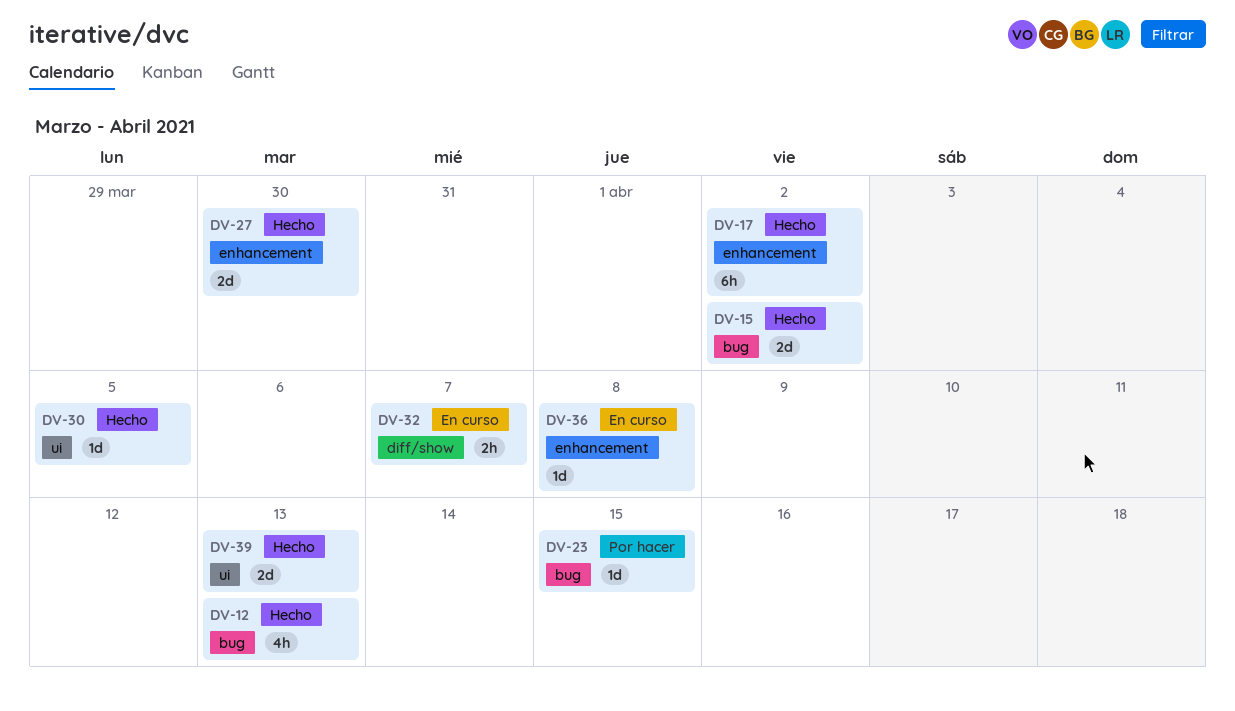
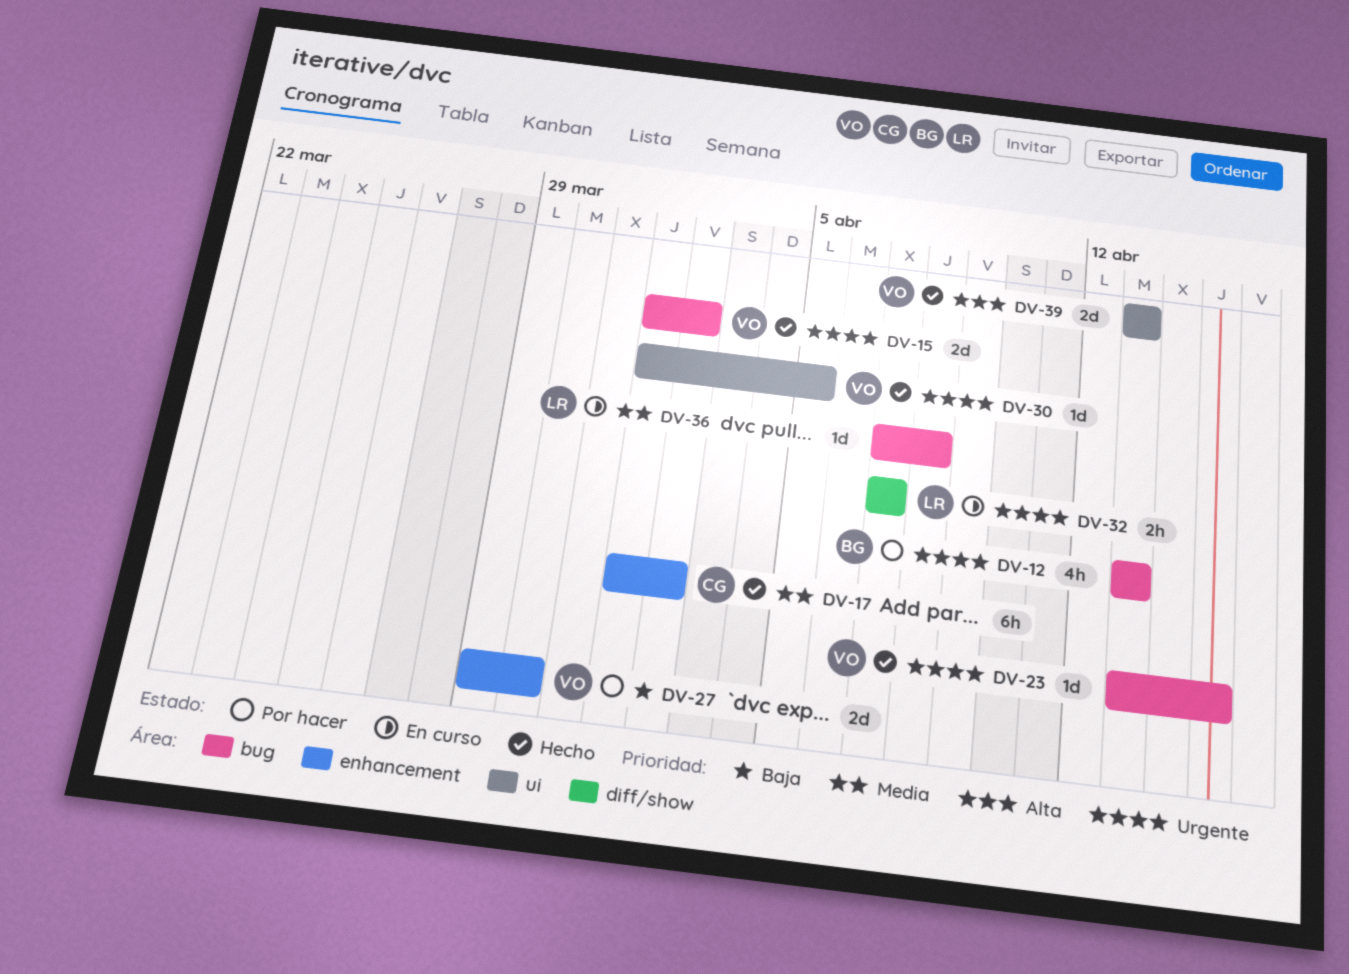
DV-12, status: Hecho -> Por hacer
DV-23, status: Por hacer -> Hecho
DV-27, status: Hecho -> Por hacer
DV-36, label: enhancement -> bug

